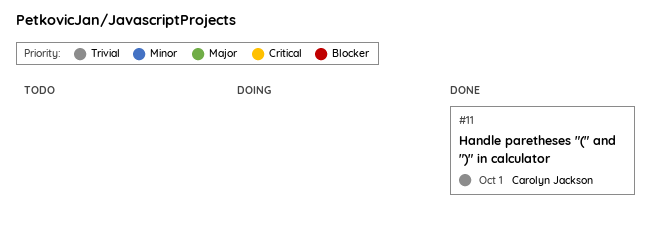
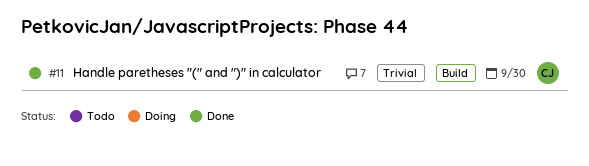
#11, due: Oct 1 -> Sep 30

